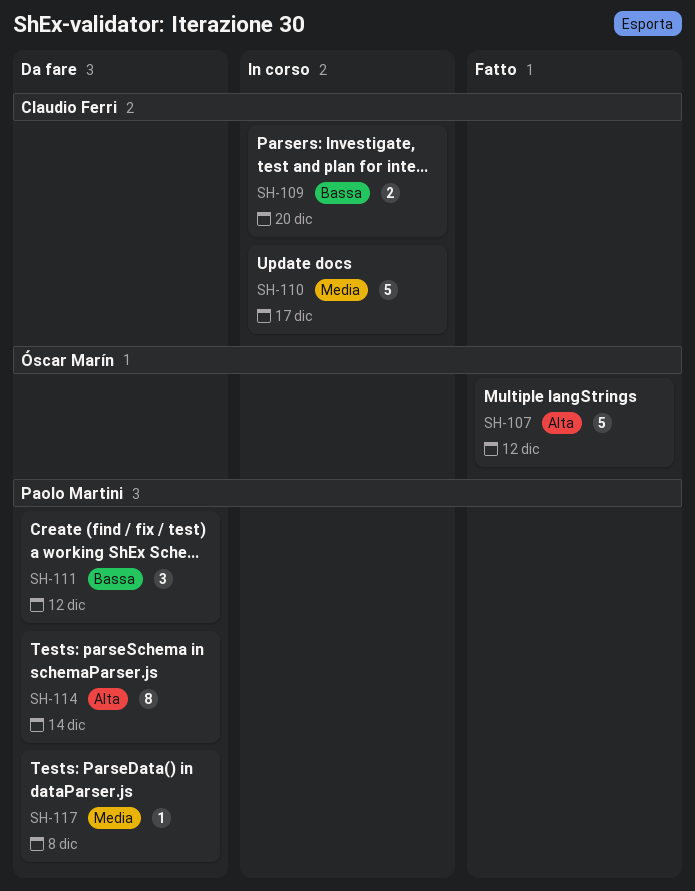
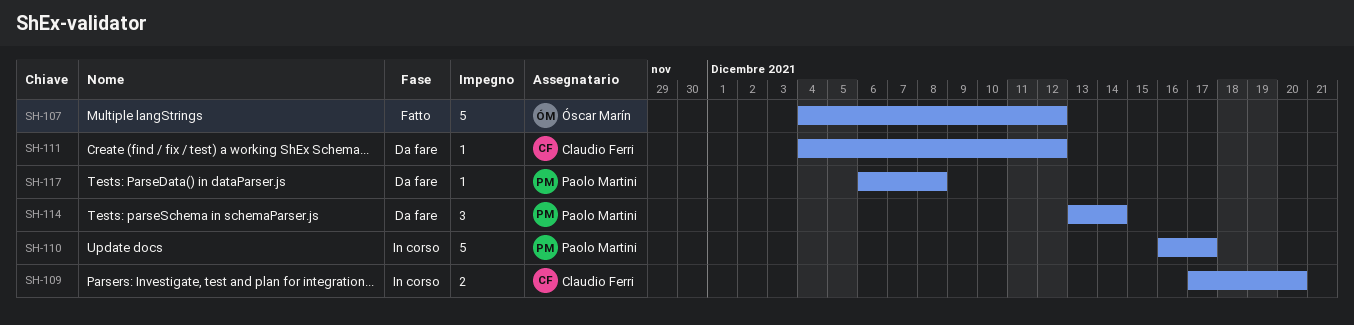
SH-110, owner: Claudio Ferri -> Paolo Martini
SH-111, owner: Paolo Martini -> Claudio Ferri
SH-111, estimate: 3 -> 1
SH-114, estimate: 8 -> 3

